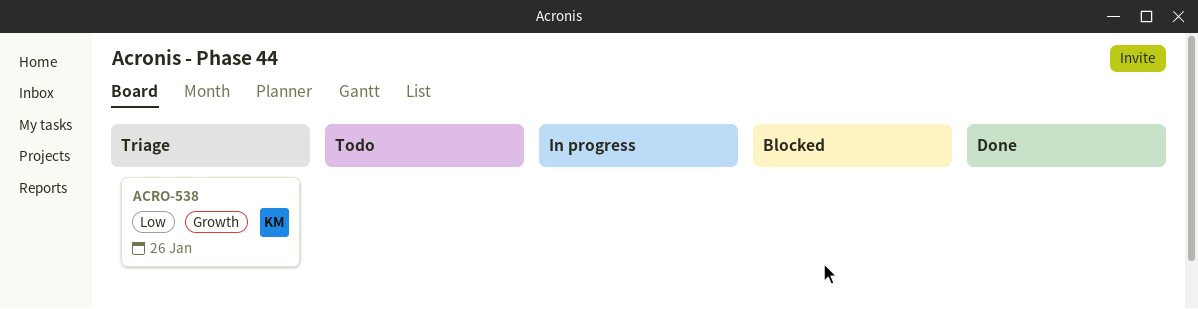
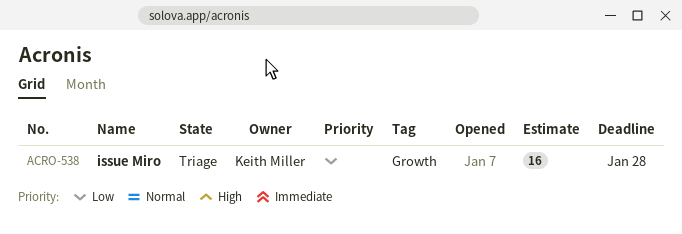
ACRO-538, due: Jan 26 -> Jan 28

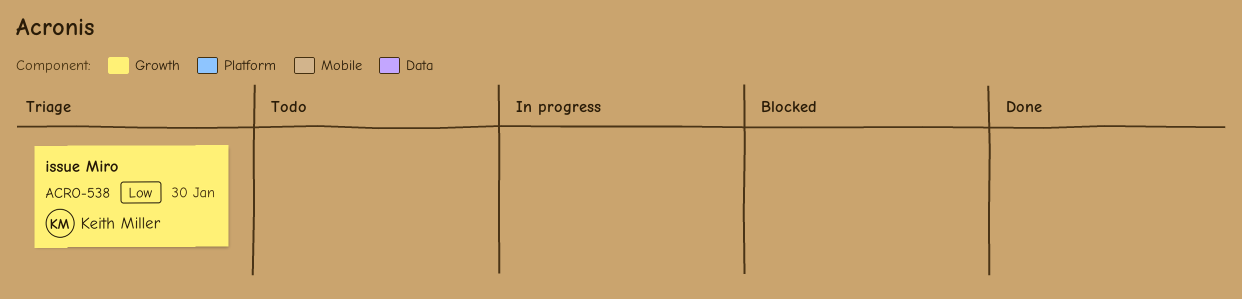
ACRO-538, due: Jan 28 -> Jan 30

